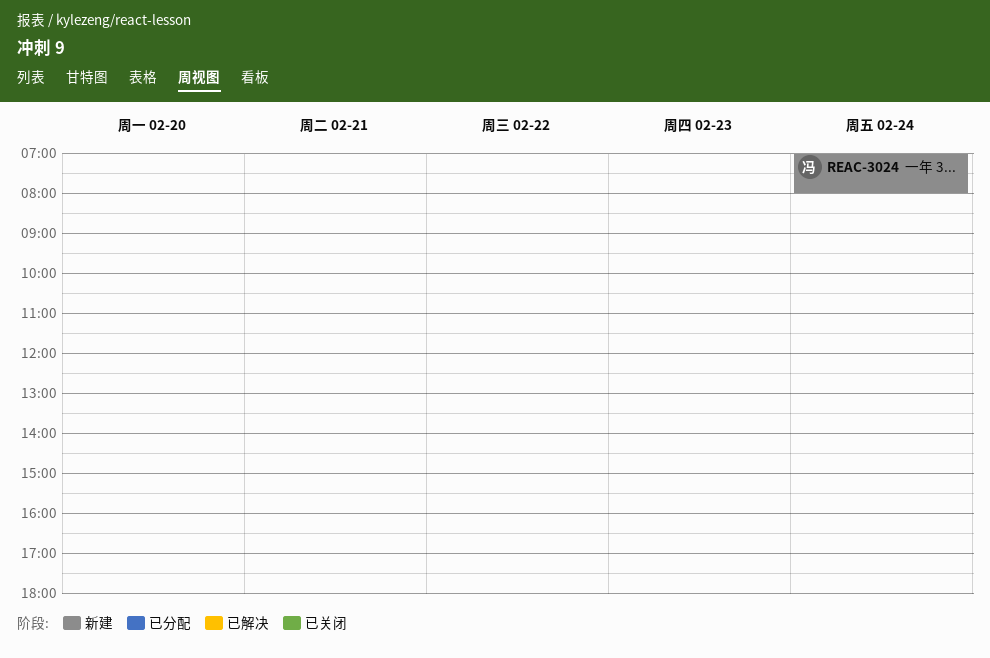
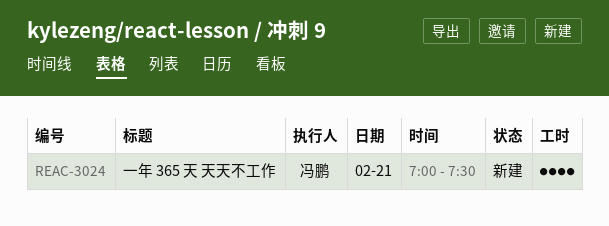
REAC-3024, day: Feb 24 -> Feb 21
REAC-3024, ends: 08:00 -> 07:30

